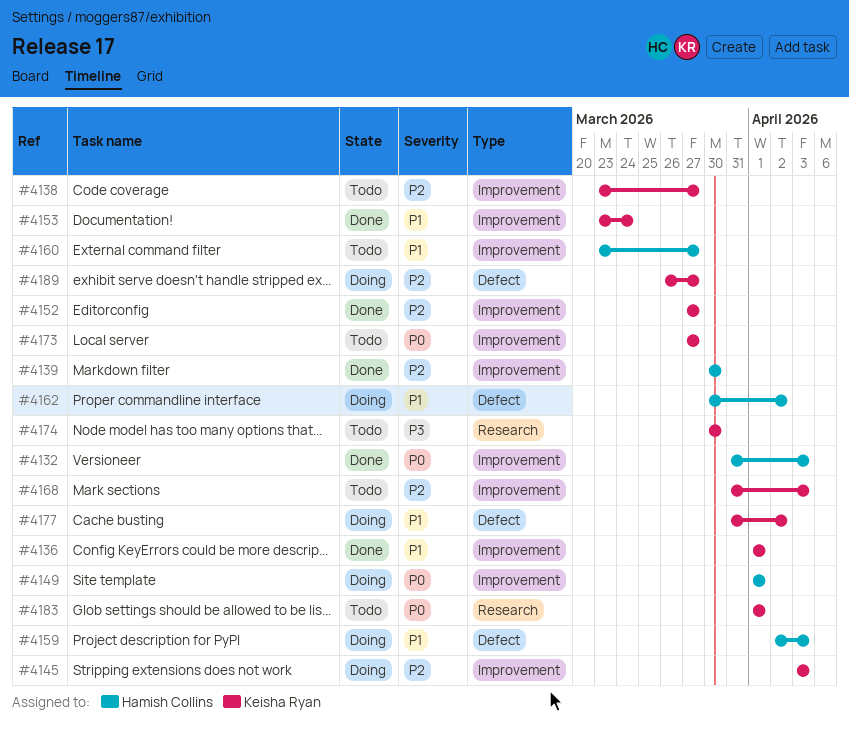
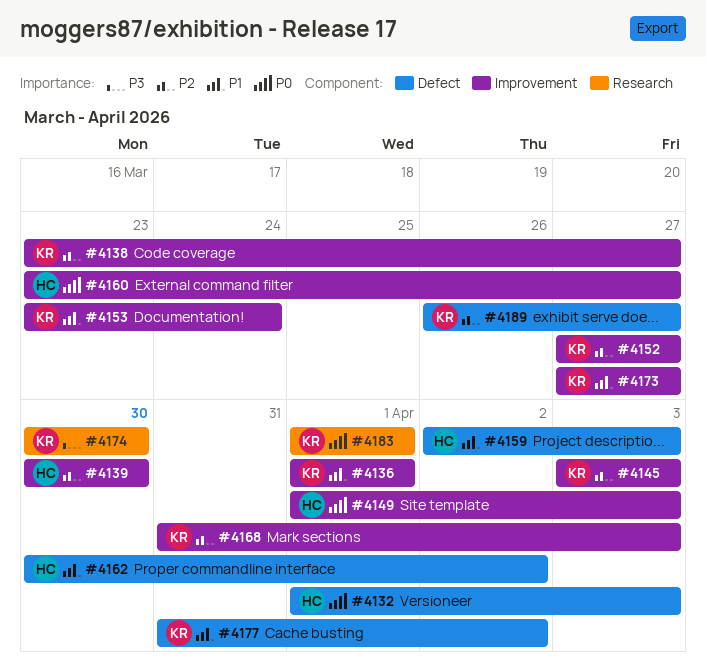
#4132, label: Improvement -> Defect
#4132, start: Mar 31 -> Apr 1
#4149, due: Apr 1 -> Apr 3
#4160, priority: P1 -> P0
#4173, priority: P0 -> P1

